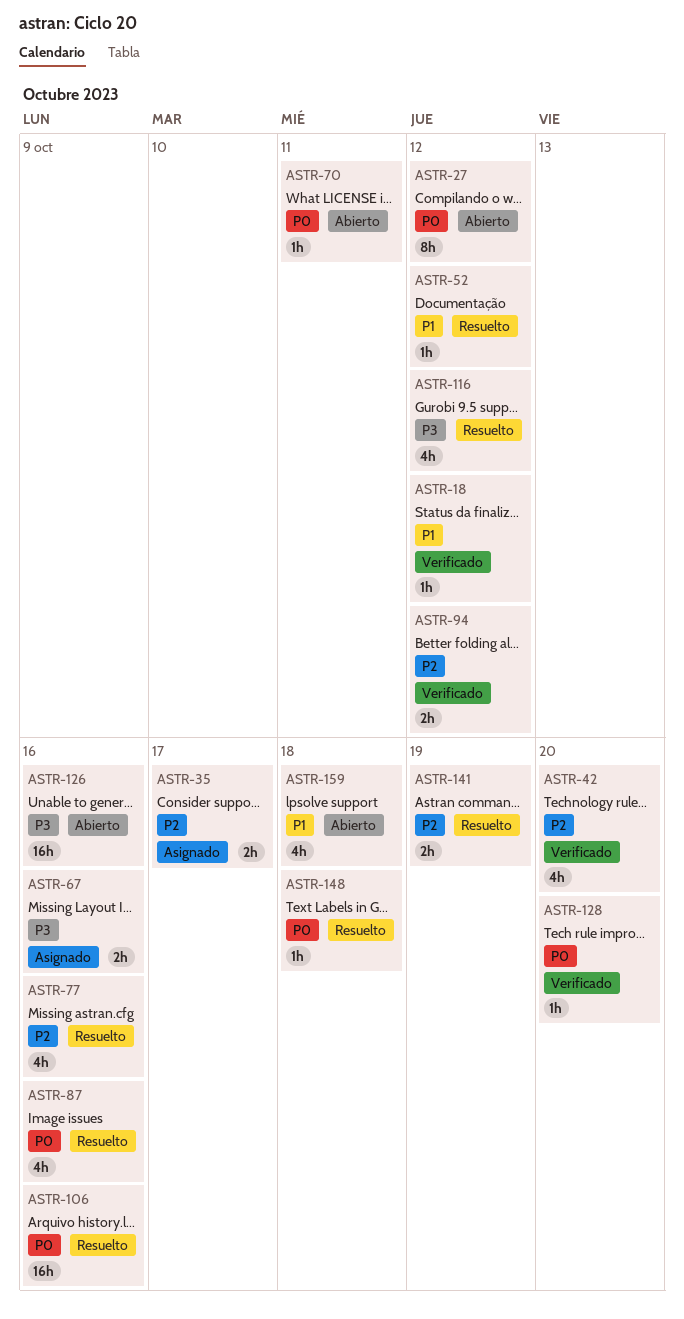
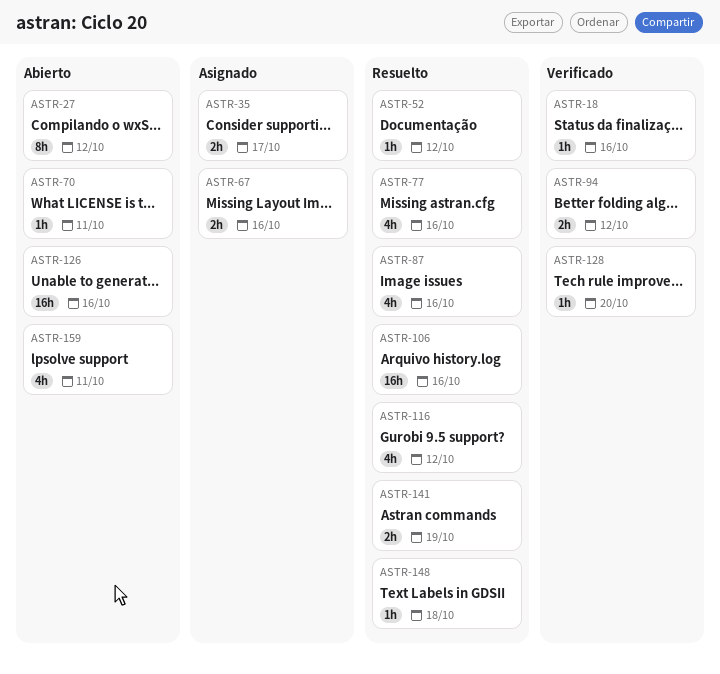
ASTR-18, due: Oct 12 -> Oct 16
ASTR-42: present -> none
ASTR-159, due: Oct 18 -> Oct 11

